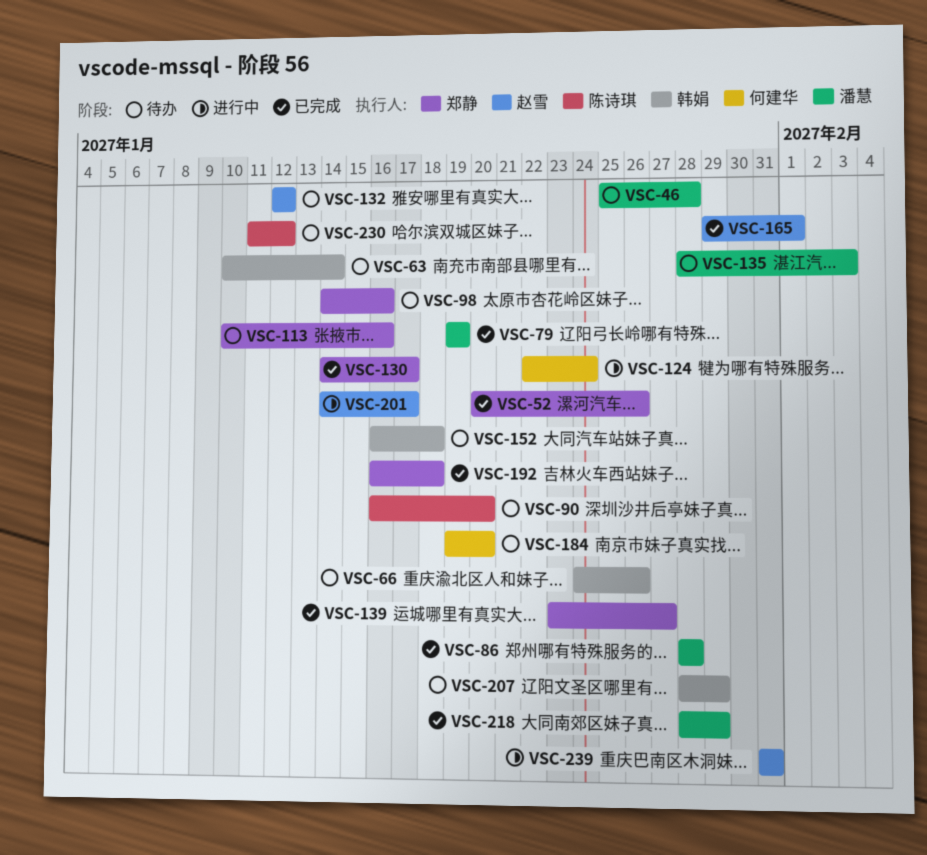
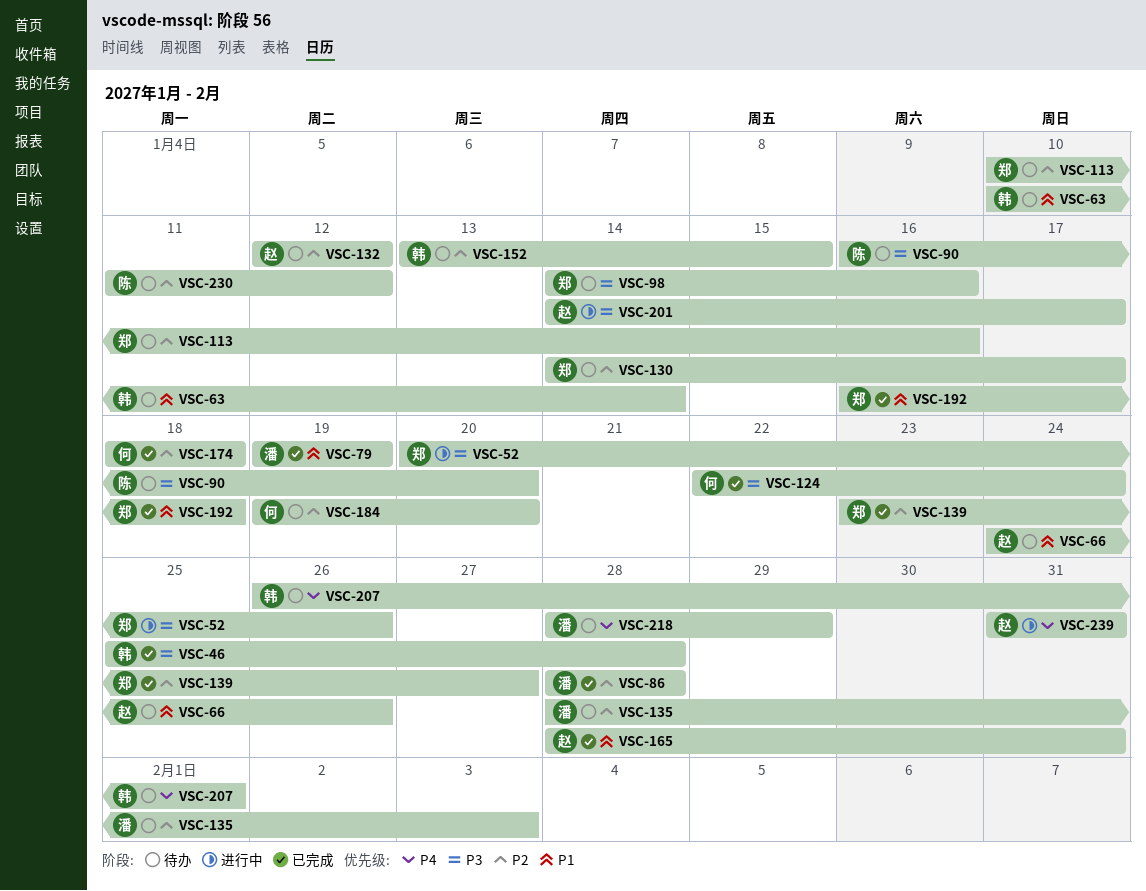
VSC-46, status: 待办 -> 已完成
VSC-46, owner: 潘慧 -> 韩娟
VSC-52, status: 已完成 -> 进行中
VSC-66, owner: 韩娟 -> 赵雪
VSC-124, status: 进行中 -> 已完成
VSC-130, status: 已完成 -> 待办
VSC-152, start: Jan 16 -> Jan 13
VSC-152, due: Jan 18 -> Jan 15
VSC-165, start: Jan 29 -> Jan 28
VSC-165, due: Feb 1 -> Jan 31
VSC-174: none -> present
VSC-207, start: Jan 28 -> Jan 26
VSC-207, due: Jan 29 -> Feb 1
VSC-218, status: 已完成 -> 待办

